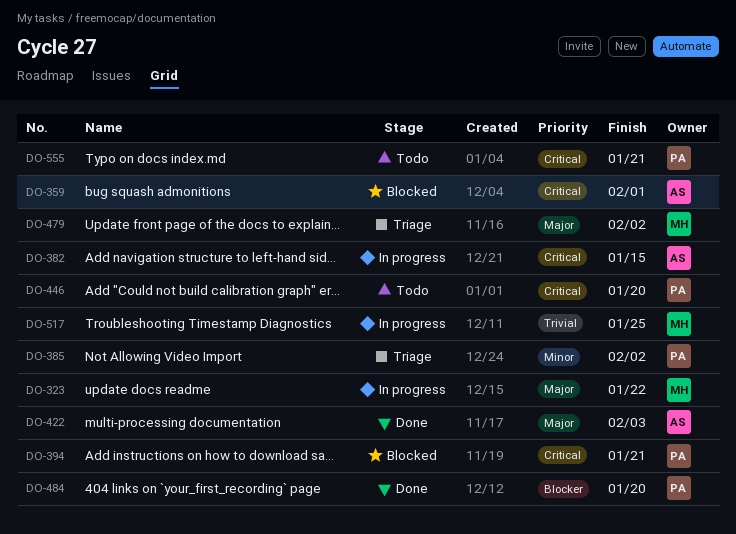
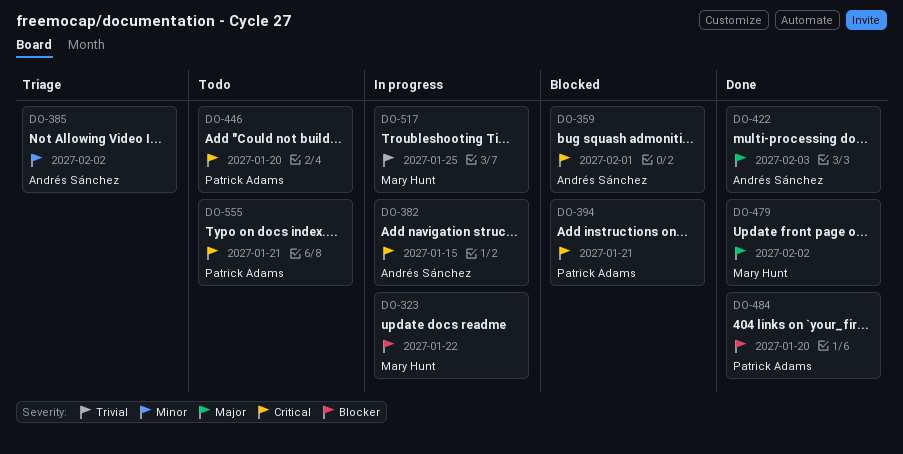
DO-323, priority: Major -> Blocker
DO-385, owner: Patrick Adams -> Andrés Sánchez
DO-479, status: Triage -> Done

